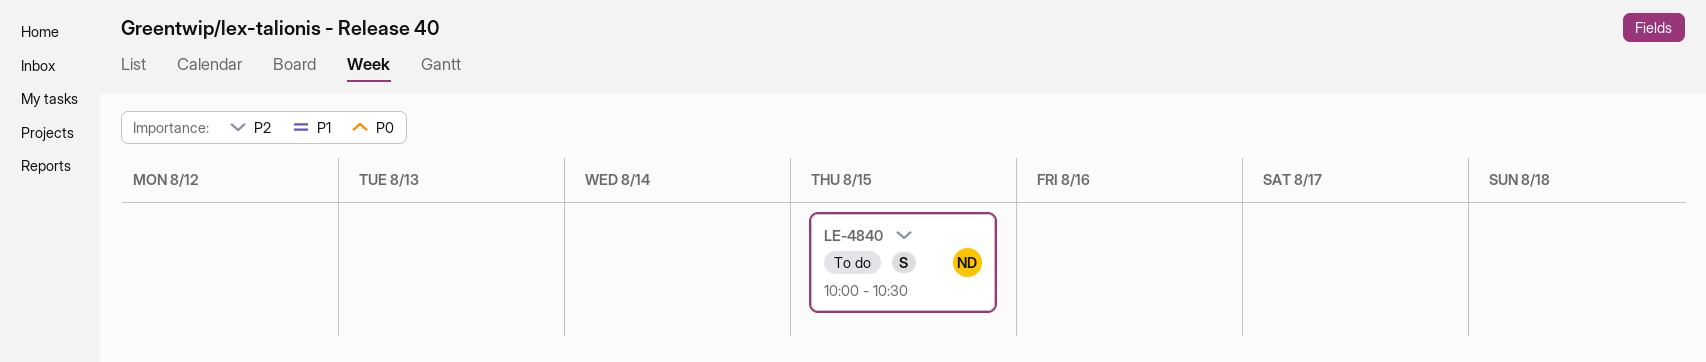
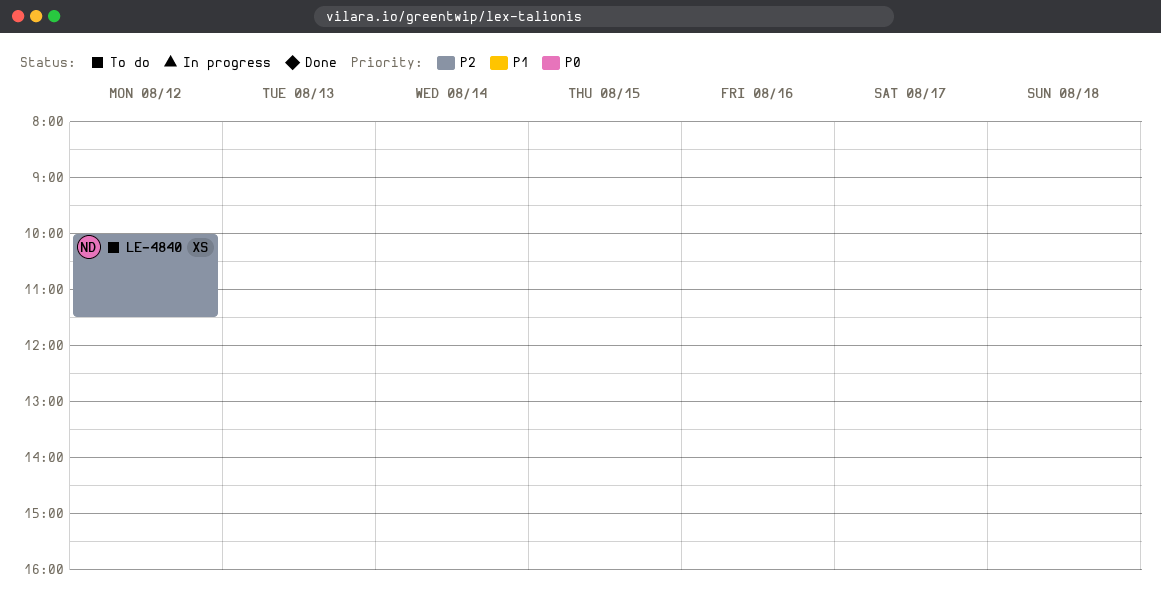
LE-4840, estimate: S -> XS
LE-4840, day: Aug 15 -> Aug 12
LE-4840, ends: 10:30 -> 11:30

